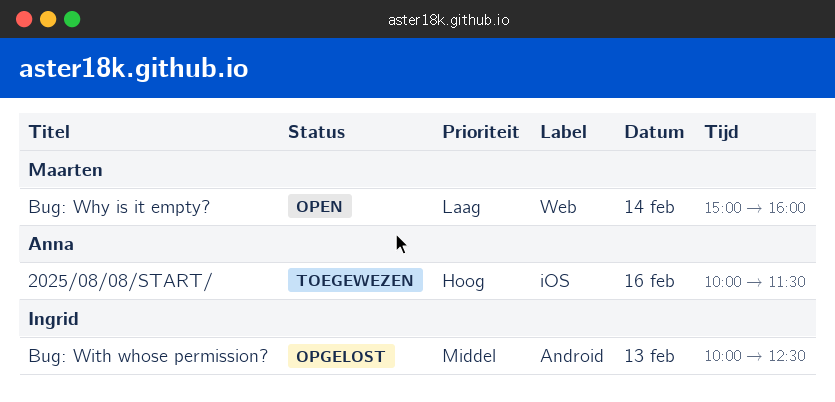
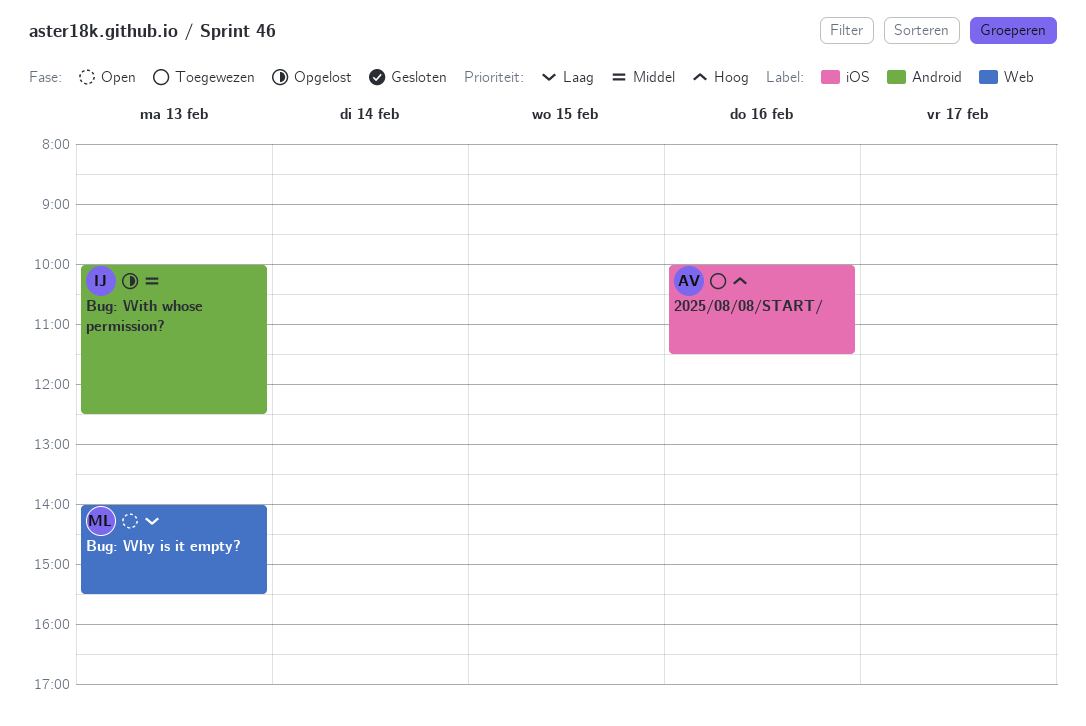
Bug: Why is it empty?, day: Feb 14 -> Feb 13
Bug: Why is it empty?, begins: 15:00 -> 14:00
Bug: Why is it empty?, ends: 16:00 -> 15:30

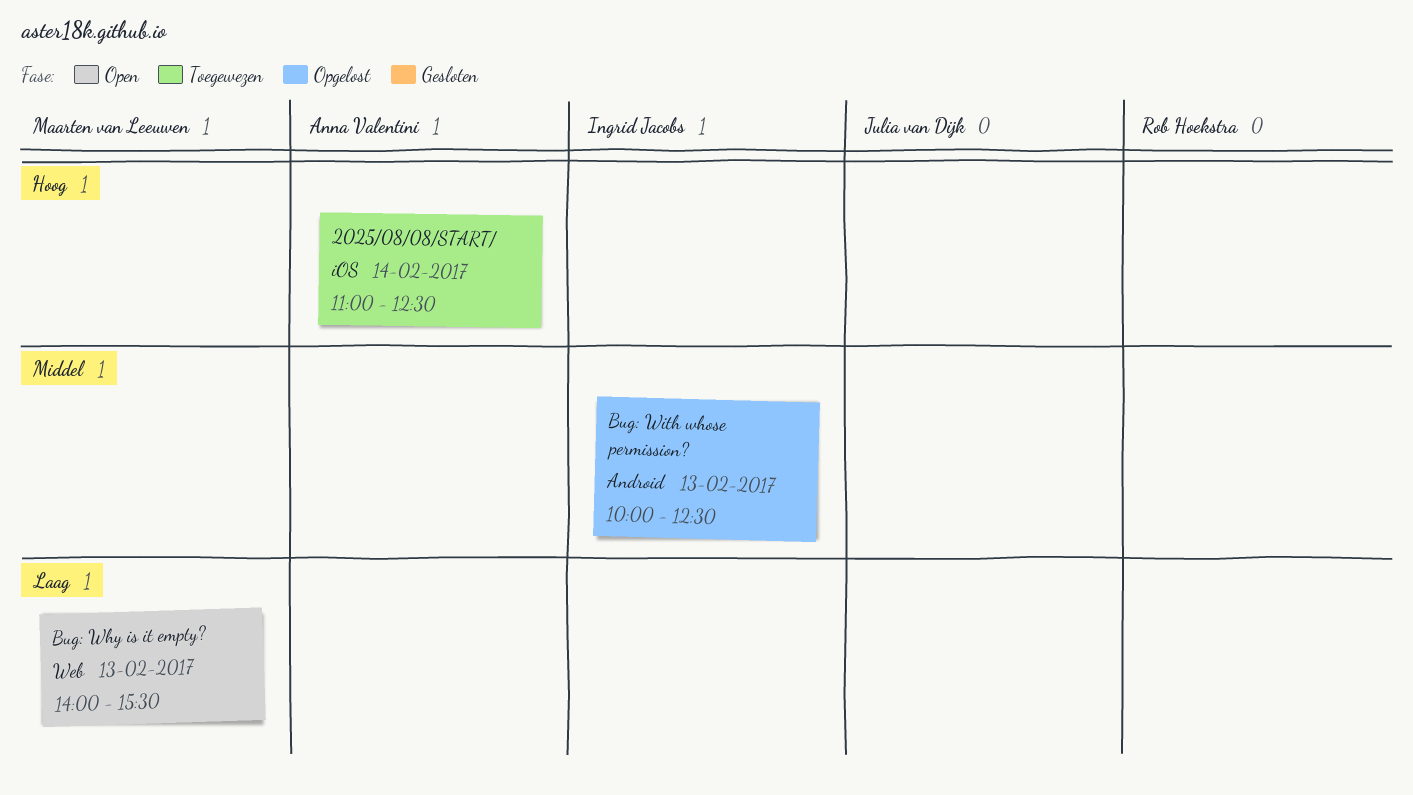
2025/08/08/START/, day: Feb 16 -> Feb 14
2025/08/08/START/, begins: 10:00 -> 11:00
2025/08/08/START/, ends: 11:30 -> 12:30

